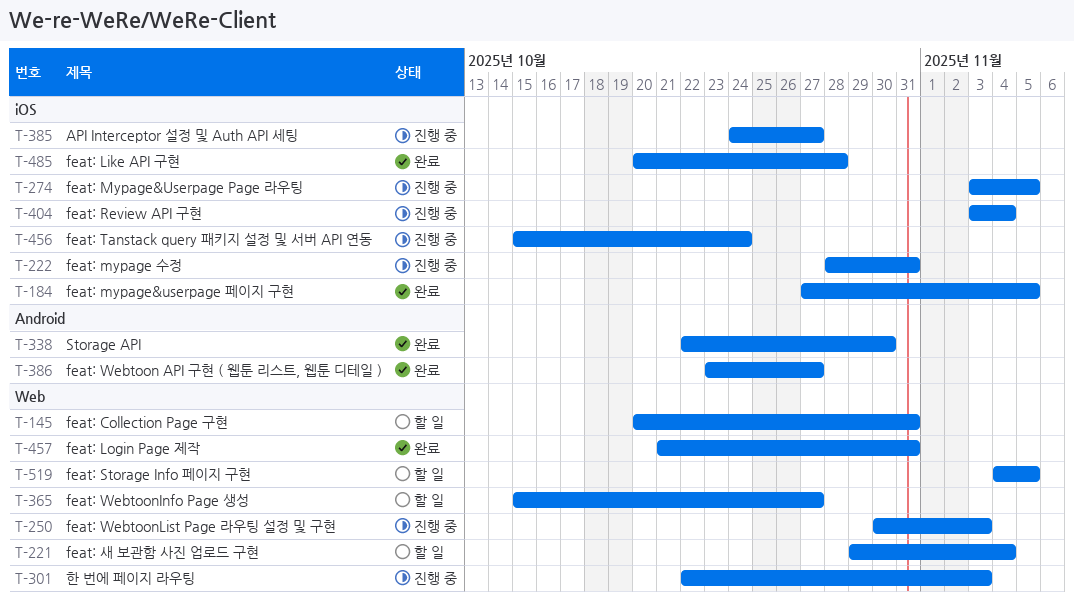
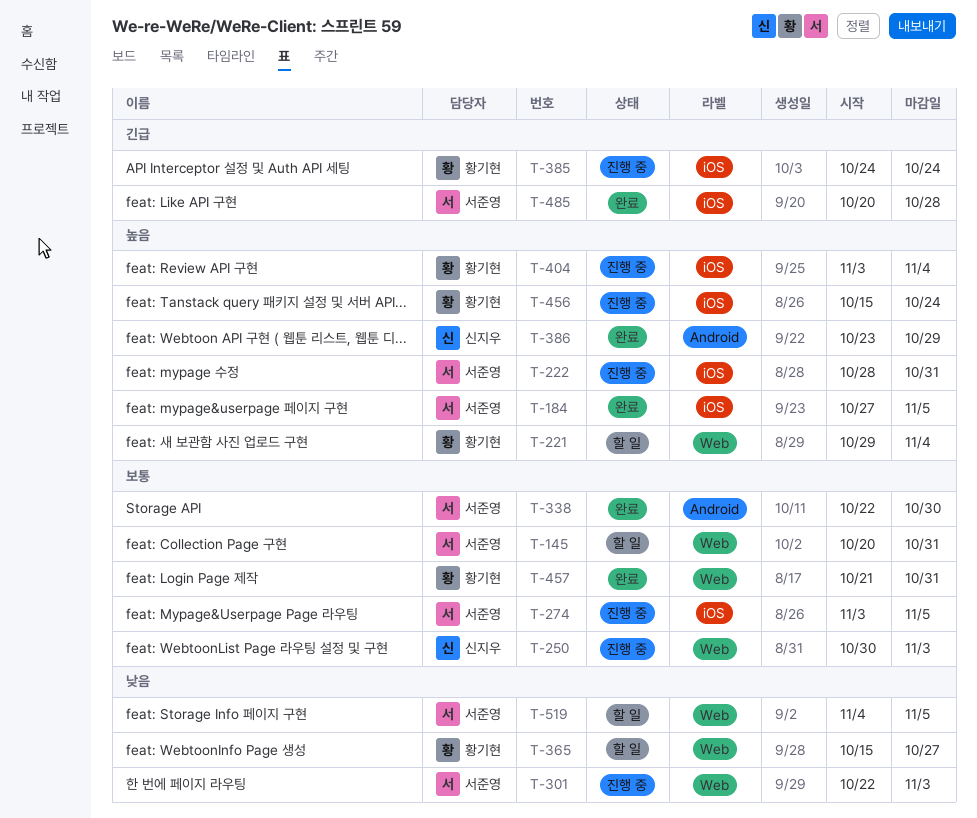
T-385, due: Oct 27 -> Oct 24
T-386, due: Oct 27 -> Oct 29

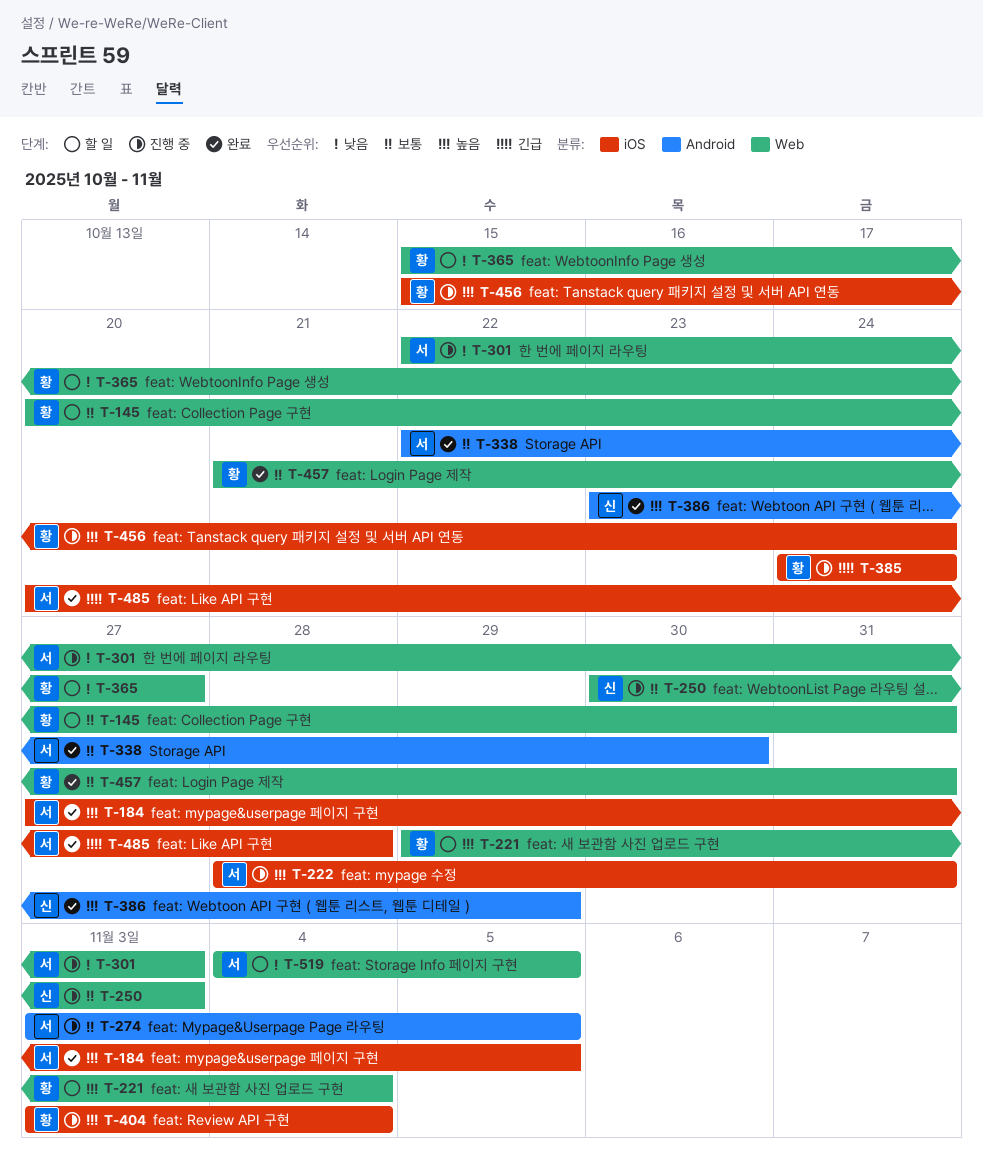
T-145, owner: 서준영 -> 황기현
T-274, label: iOS -> Android

